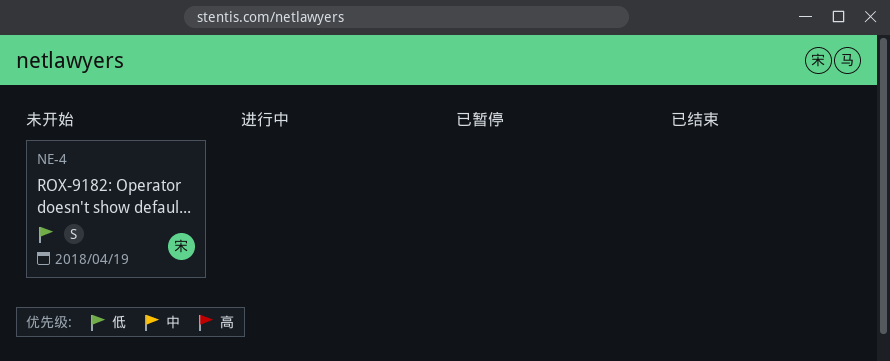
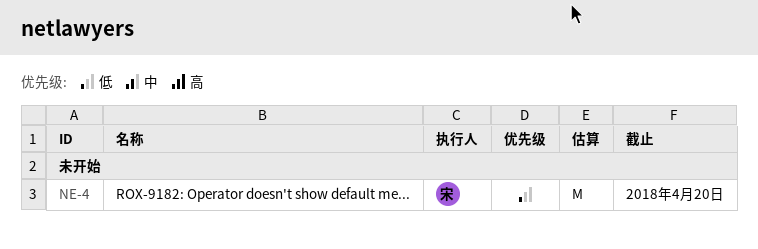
NE-4, estimate: S -> M
NE-4, due: Apr 19 -> Apr 20

